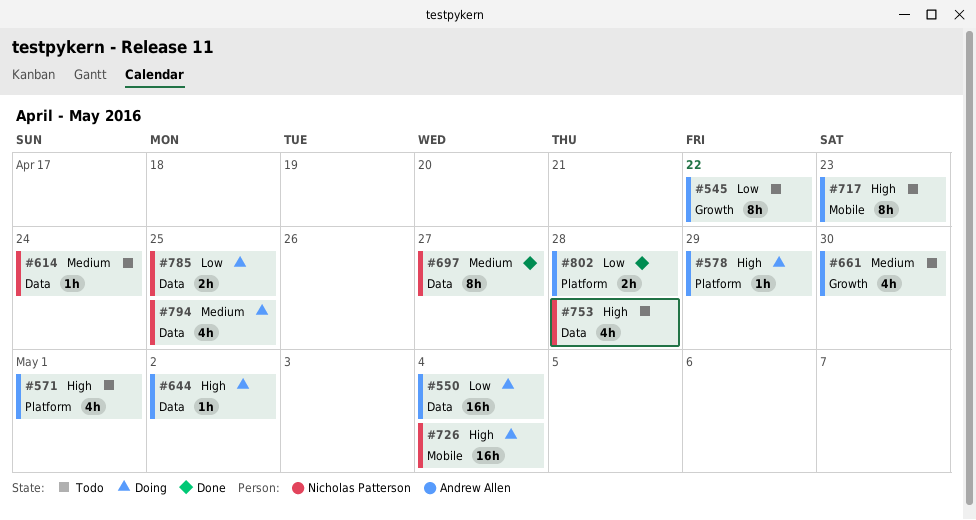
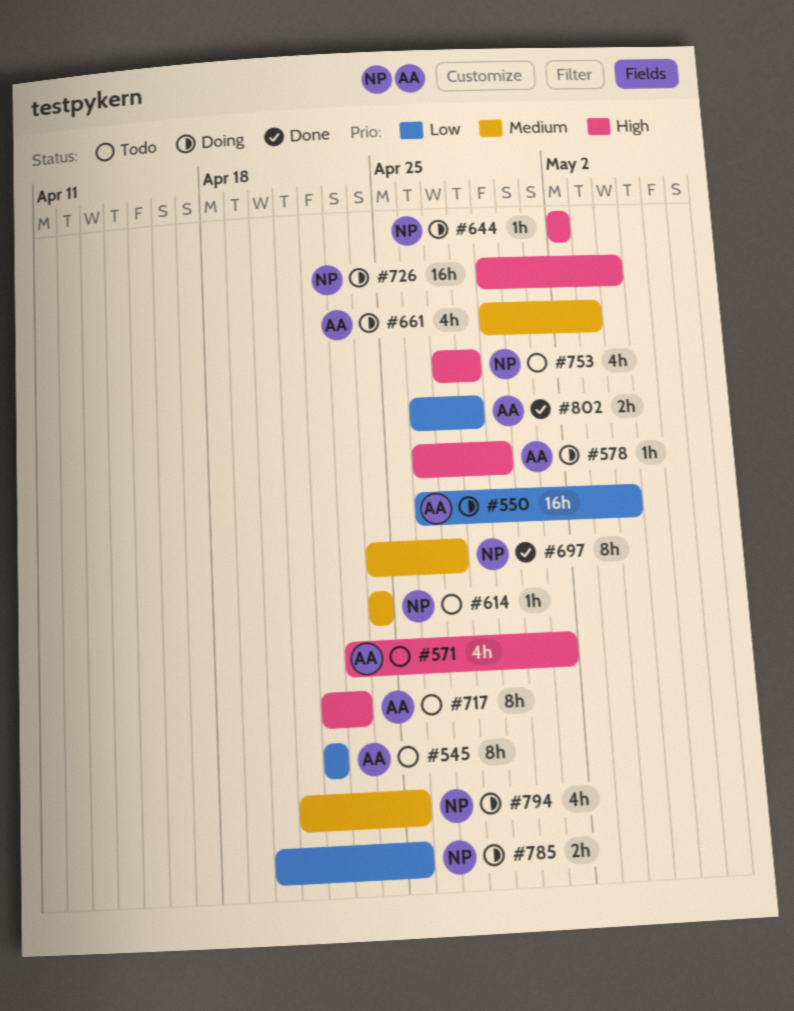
#644, owner: Andrew Allen -> Nicholas Patterson
#661, status: Todo -> Doing
#661, due: Apr 30 -> May 3

